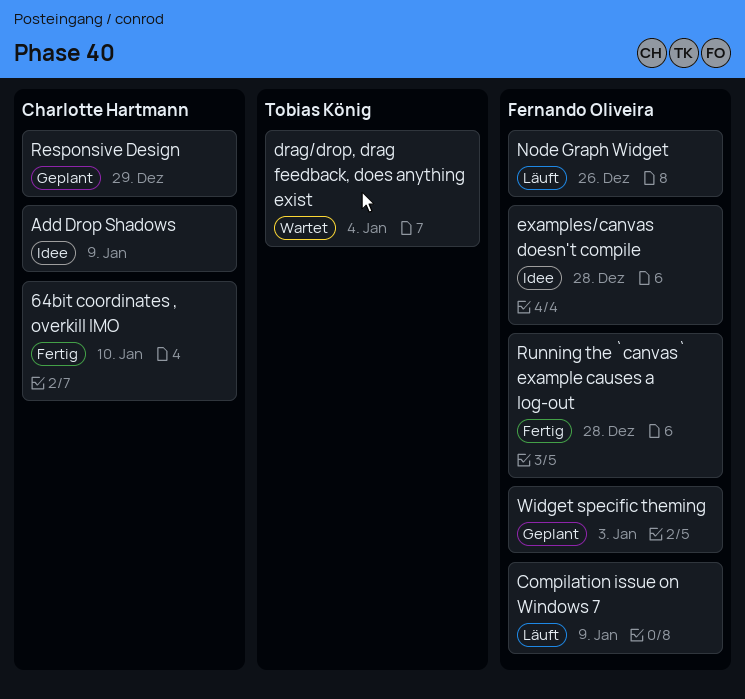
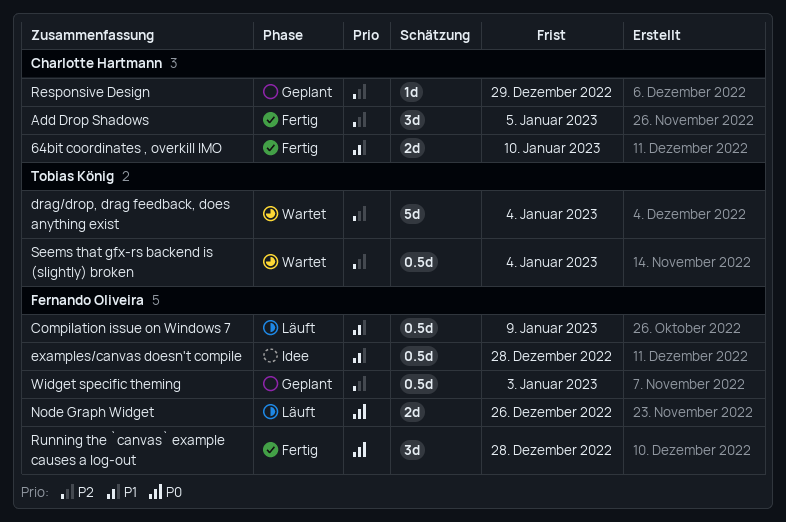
Add Drop Shadows, status: Idee -> Fertig
Add Drop Shadows, due: Jan 9 -> Jan 5
Seems that gfx-rs backend is (slightly) broken: none -> present

